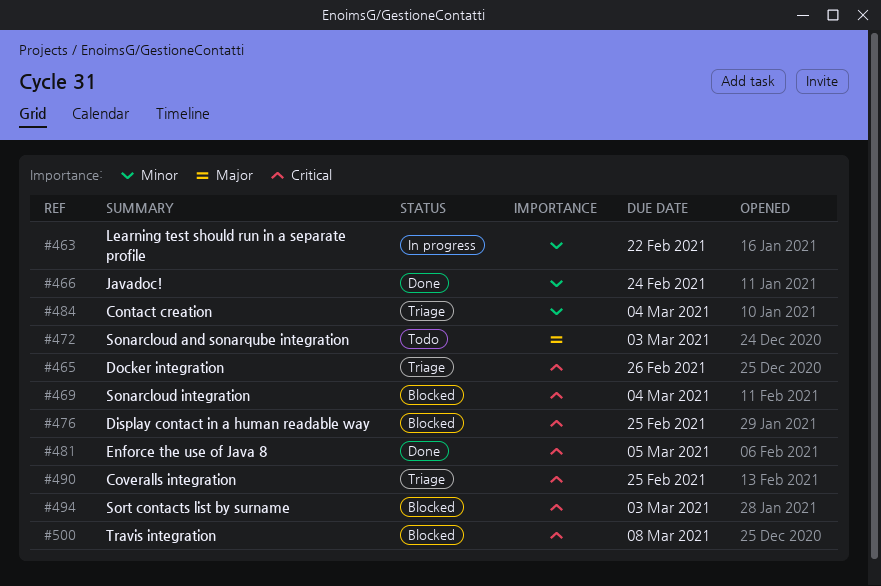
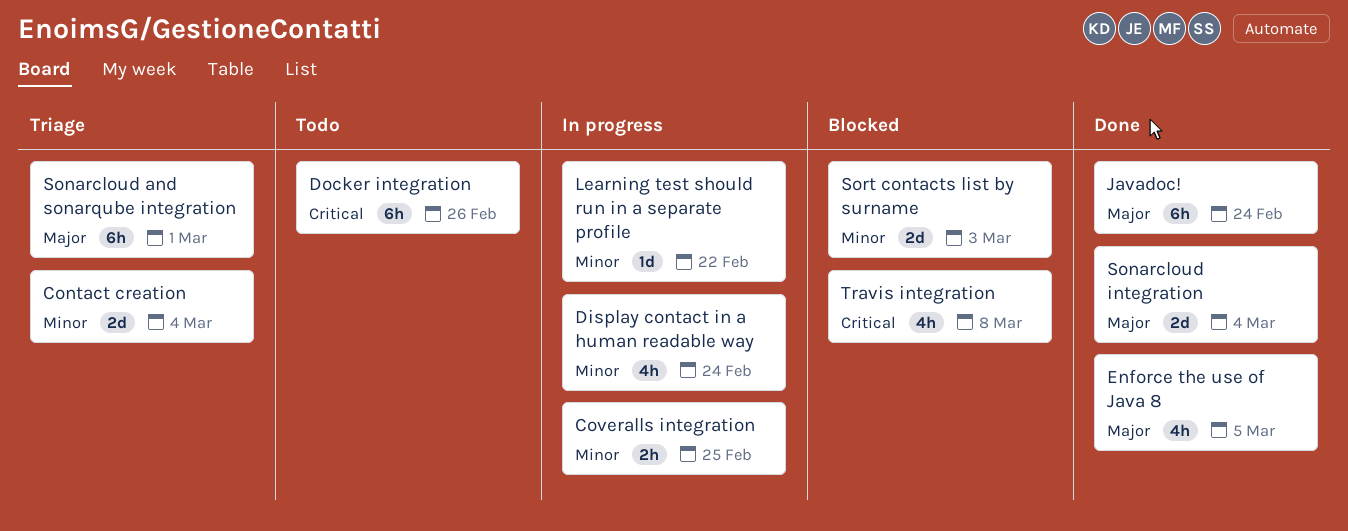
Coveralls integration, status: Triage -> In progress
Coveralls integration, priority: Critical -> Minor
Display contact in a human readable way, status: Blocked -> In progress
Display contact in a human readable way, priority: Critical -> Minor
Display contact in a human readable way, due: Feb 25 -> Feb 24
Docker integration, status: Triage -> Todo
Enforce the use of Java 8, priority: Critical -> Major
Javadoc!, priority: Minor -> Major
Sonarcloud and sonarqube integration, status: Todo -> Triage
Sonarcloud and sonarqube integration, due: Mar 3 -> Mar 1
Sonarcloud integration, status: Blocked -> Done
Sonarcloud integration, priority: Critical -> Major
Sort contacts list by surname, priority: Critical -> Minor

